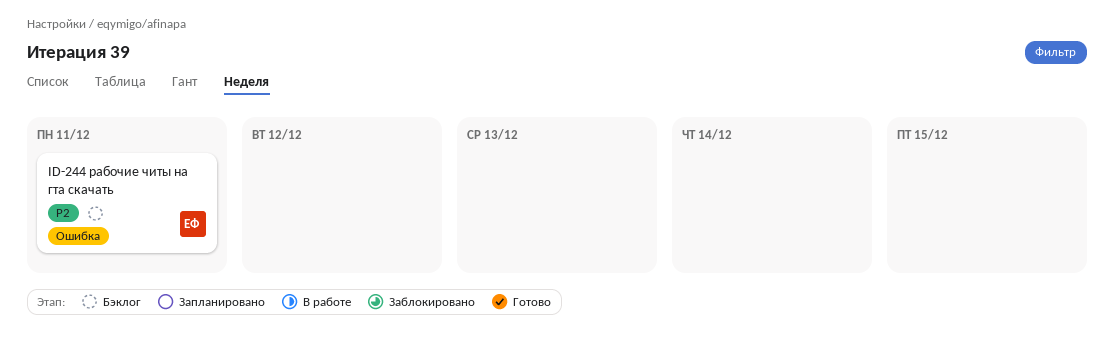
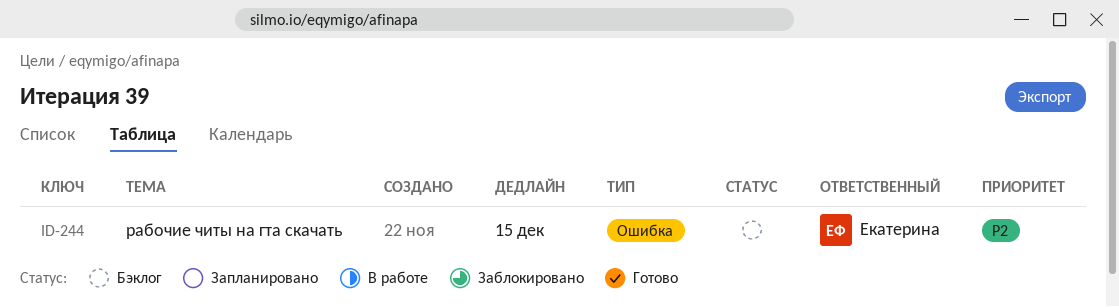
ID-244, due: Dec 11 -> Dec 15

